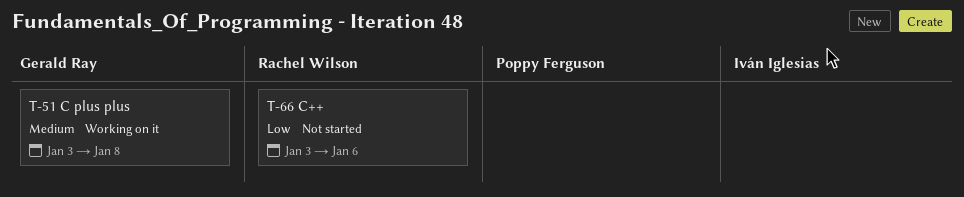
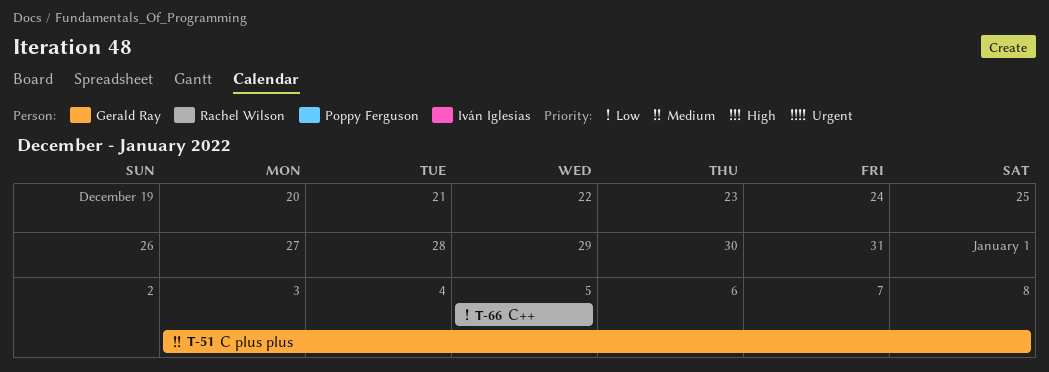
T-66, start: Jan 3 -> Jan 5
T-66, due: Jan 6 -> Jan 5

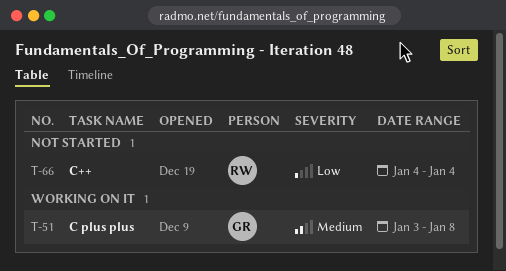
T-66, start: Jan 5 -> Jan 4
T-66, due: Jan 5 -> Jan 4

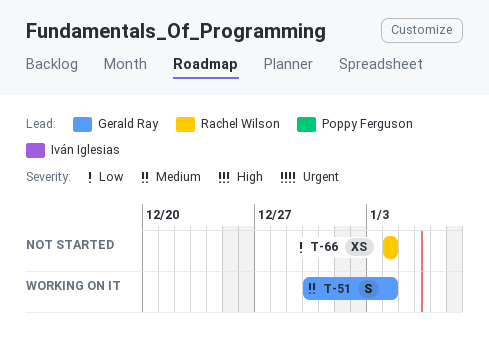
T-51, start: Jan 3 -> Dec 30
T-51, due: Jan 8 -> Jan 4

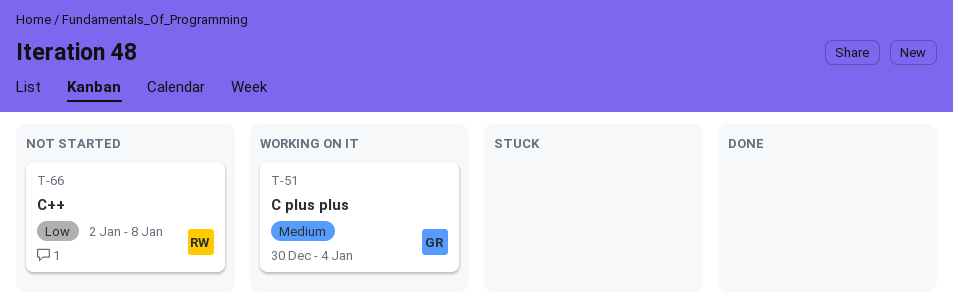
T-66, start: Jan 4 -> Jan 2
T-66, due: Jan 4 -> Jan 8

